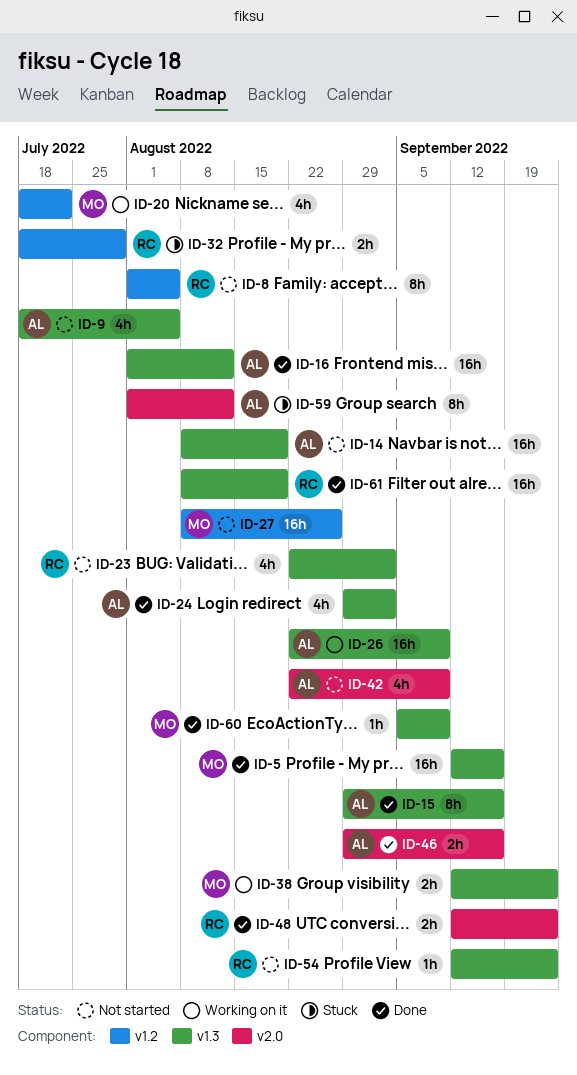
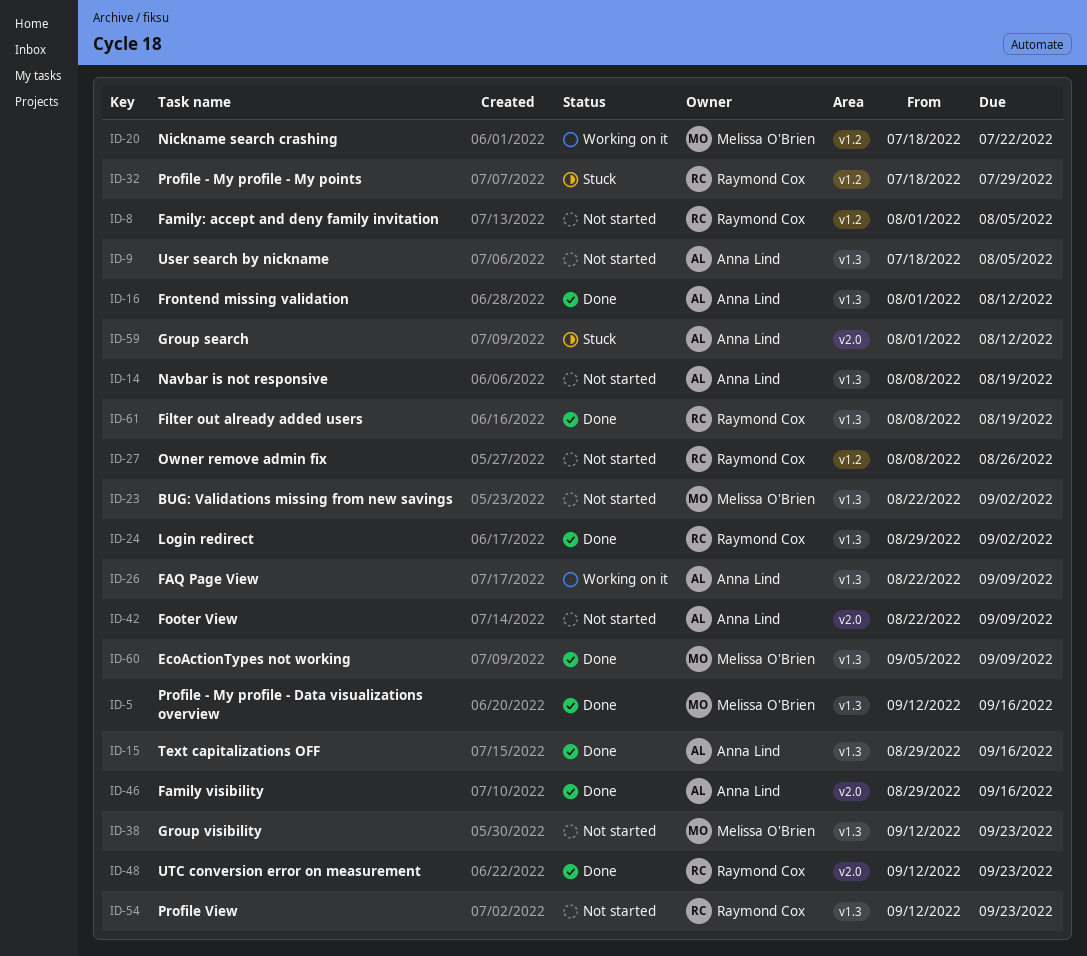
ID-23, owner: Raymond Cox -> Melissa O'Brien
ID-24, owner: Anna Lind -> Raymond Cox
ID-27, owner: Melissa O'Brien -> Raymond Cox
ID-38, status: Working on it -> Not started

